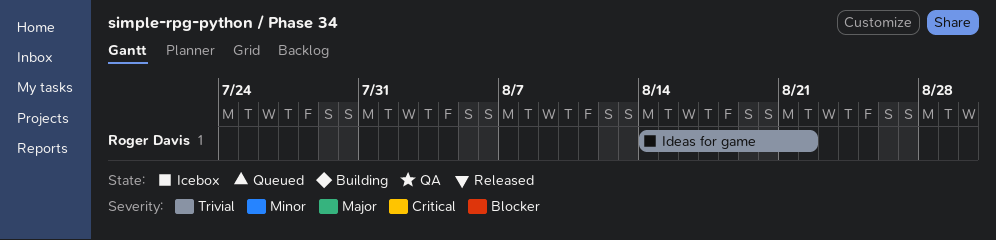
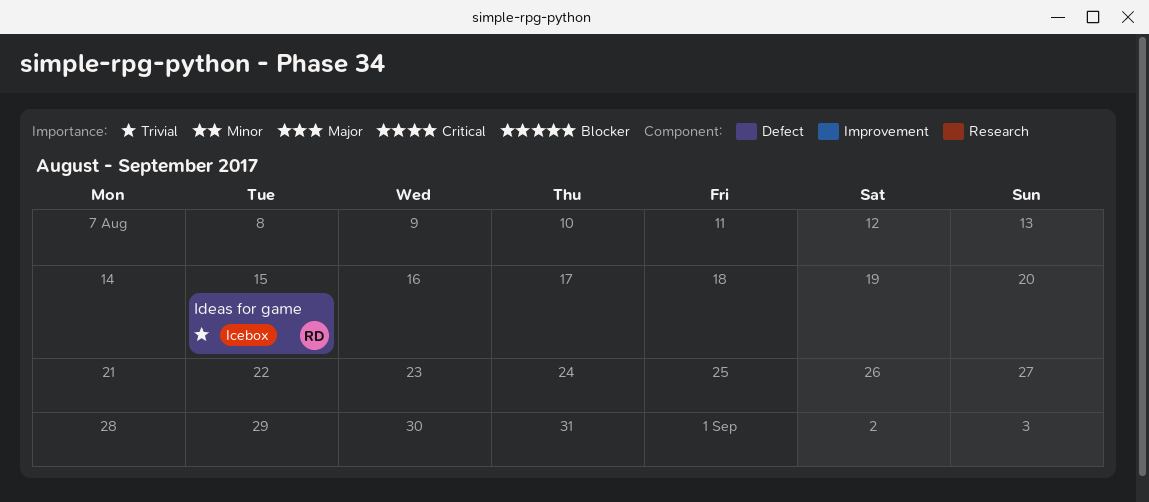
Ideas for game, due: Aug 22 -> Aug 15

